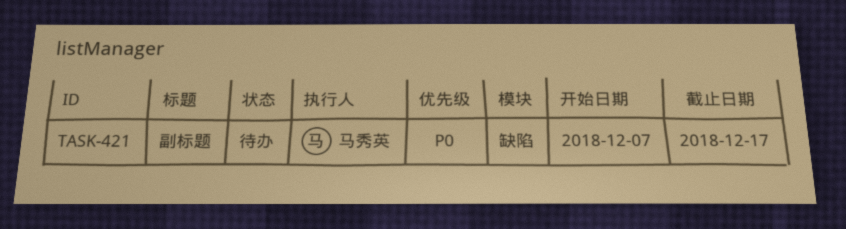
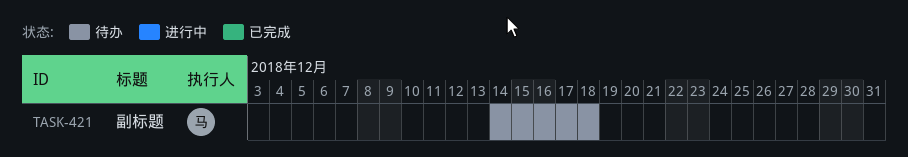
TASK-421, start: Dec 7 -> Dec 14
TASK-421, due: Dec 17 -> Dec 18

